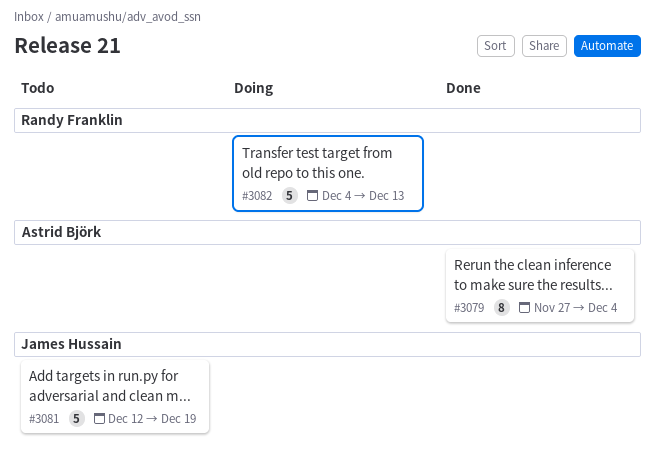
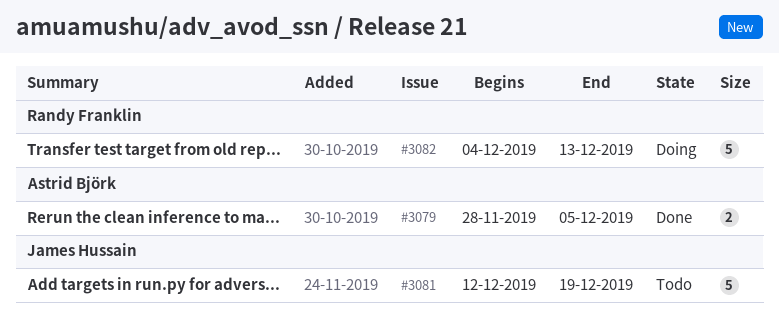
#3079, estimate: 8 -> 2
#3079, start: Nov 27 -> Nov 28
#3079, due: Dec 4 -> Dec 5

